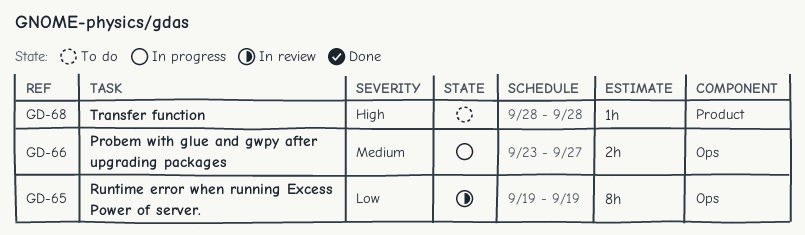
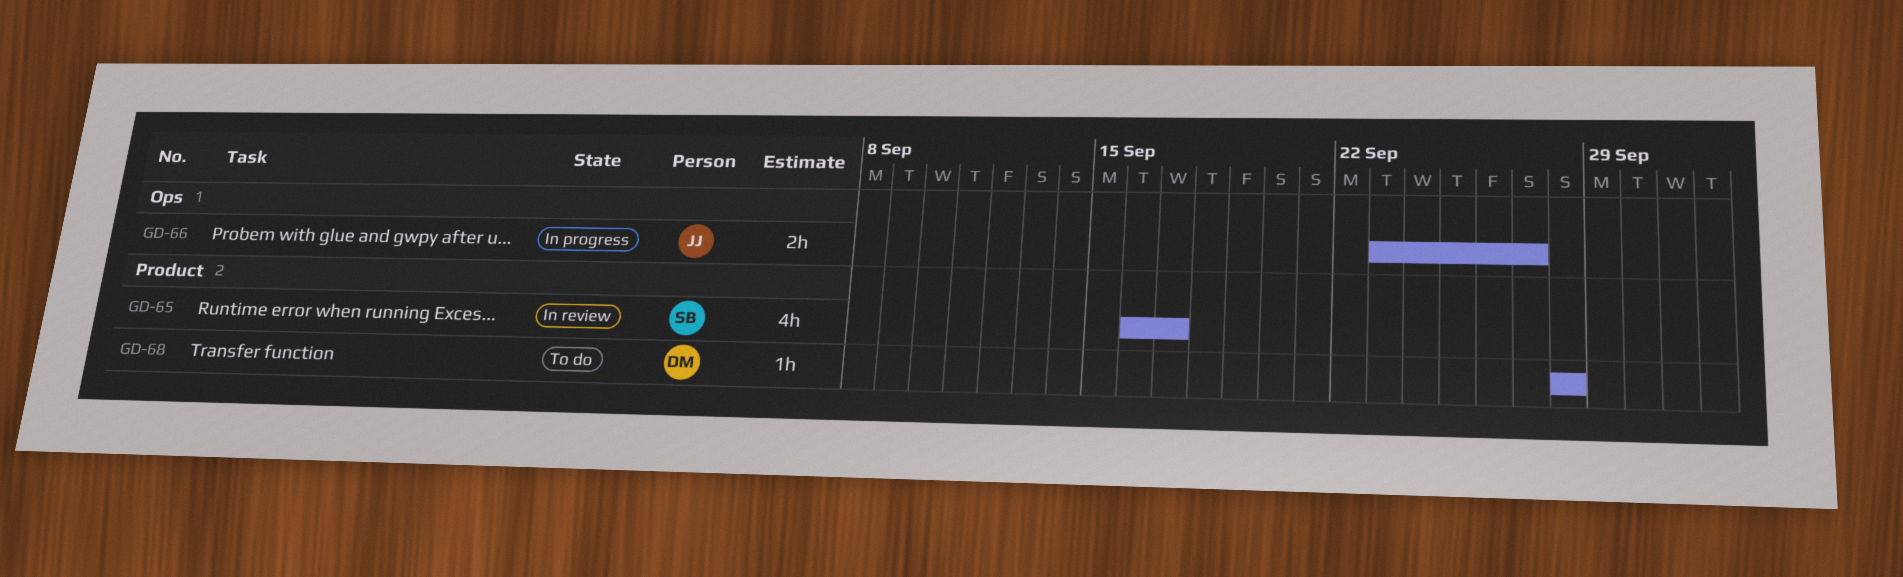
GD-65, label: Ops -> Product
GD-65, estimate: 8h -> 4h
GD-65, start: Sep 19 -> Sep 16
GD-65, due: Sep 19 -> Sep 17

